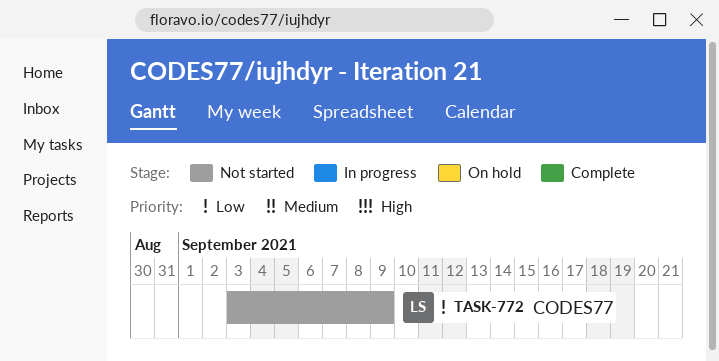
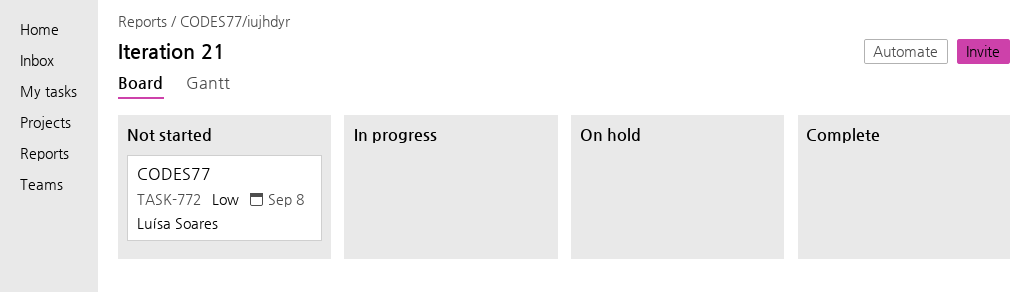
TASK-772, due: Sep 9 -> Sep 8

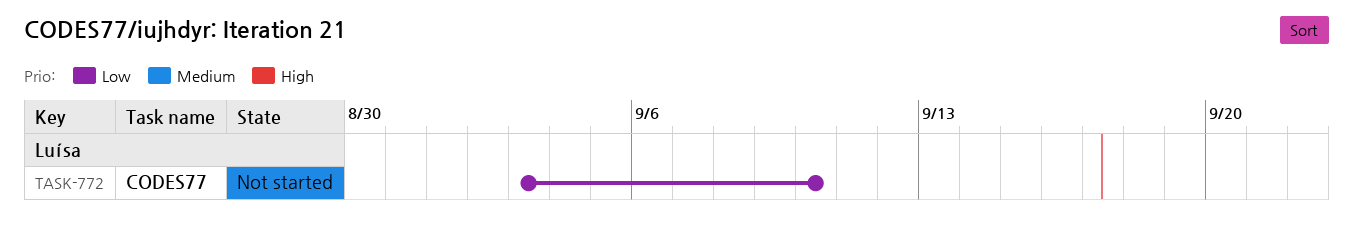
TASK-772, due: Sep 8 -> Sep 10

